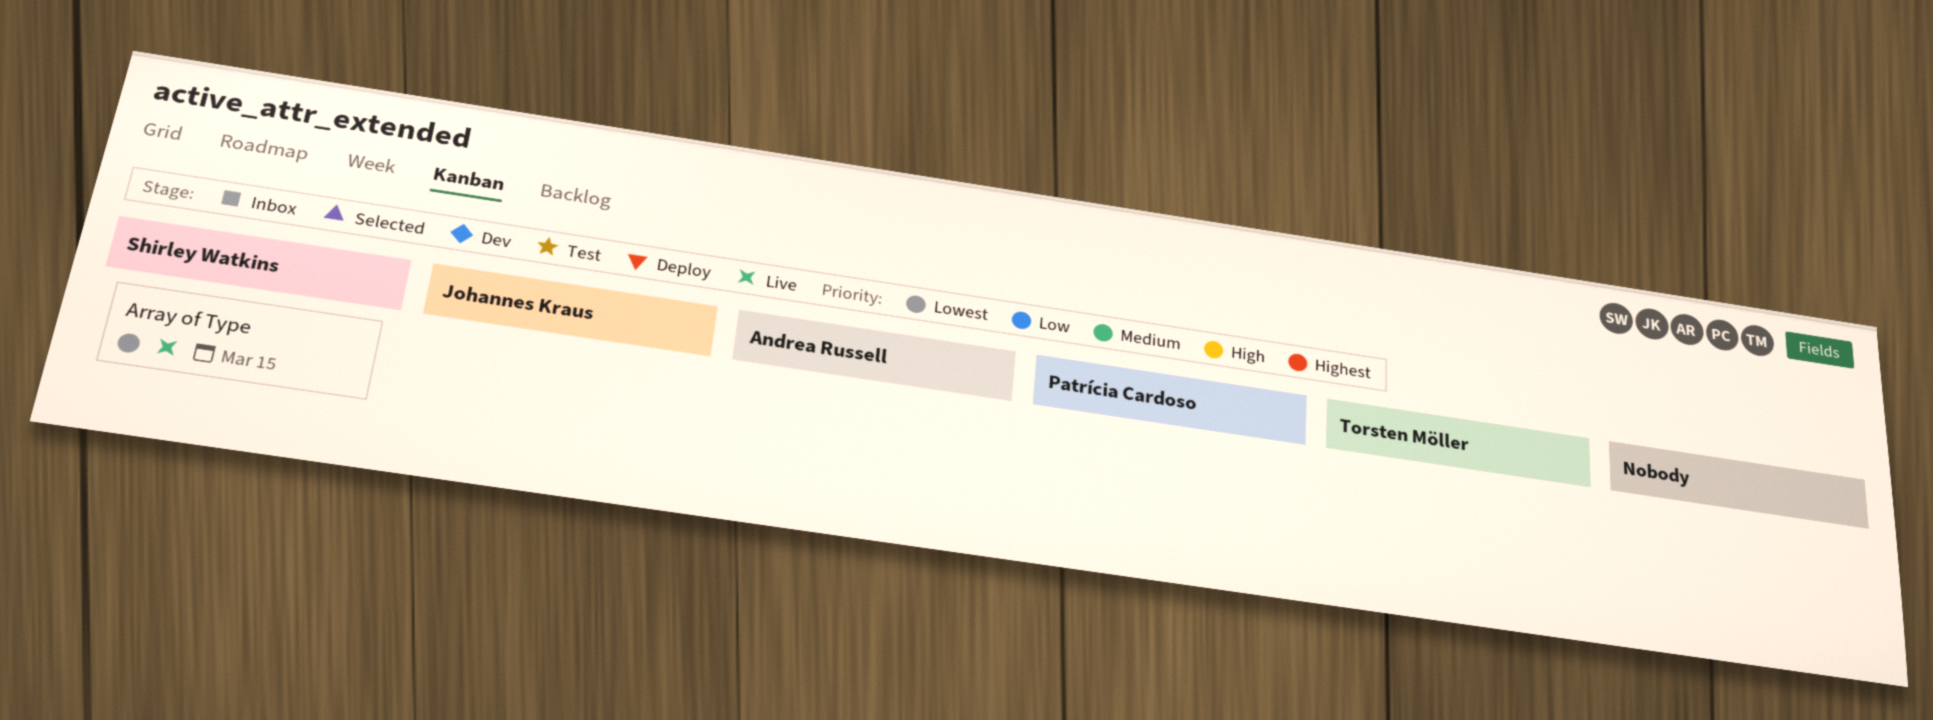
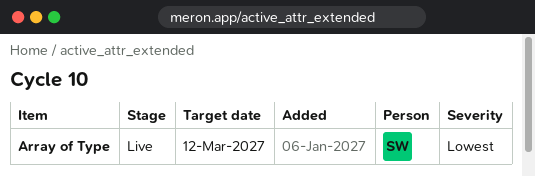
Array of Type, due: Mar 15 -> Mar 12

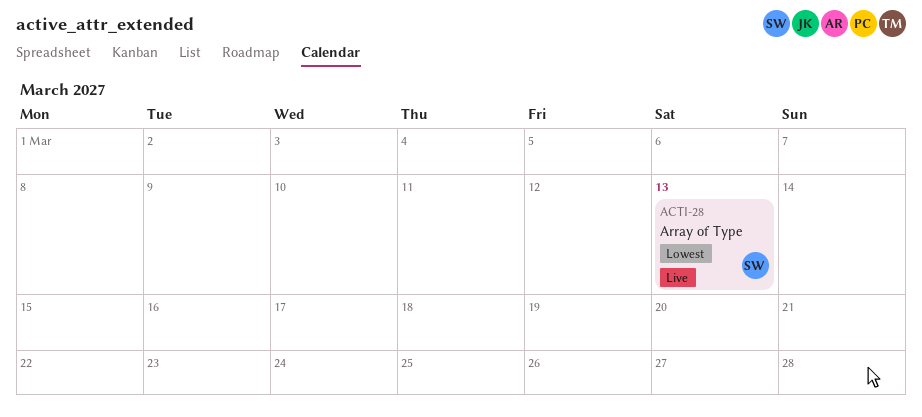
Array of Type, due: Mar 12 -> Mar 13

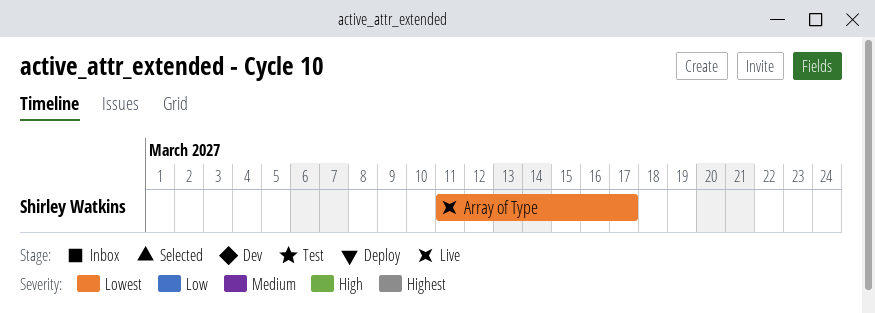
Array of Type, due: Mar 13 -> Mar 17

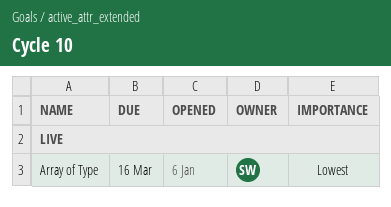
Array of Type, due: Mar 17 -> Mar 16

